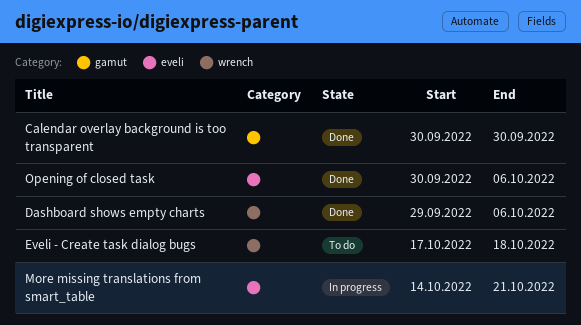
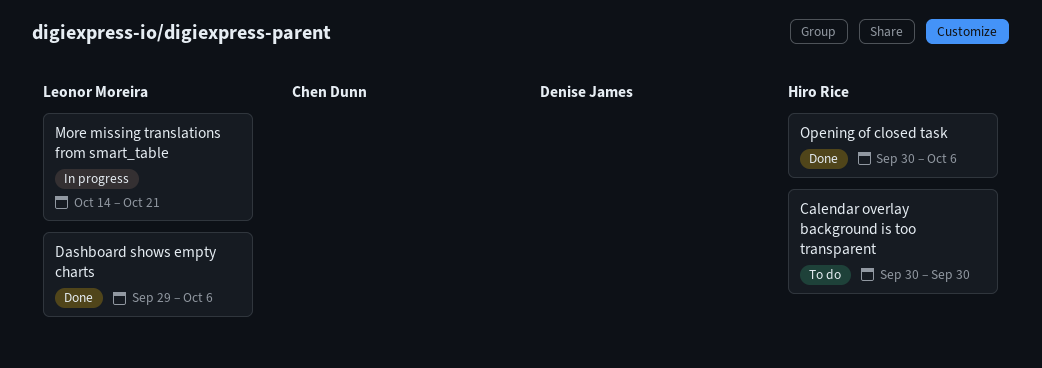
Calendar overlay background is too transparent, status: Done -> To do
Eveli - Create task dialog bugs: present -> none

